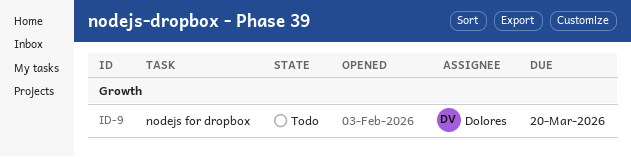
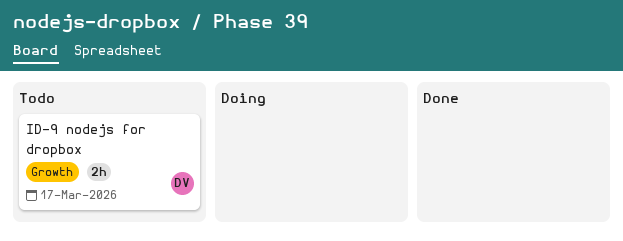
ID-9, due: Mar 20 -> Mar 17

